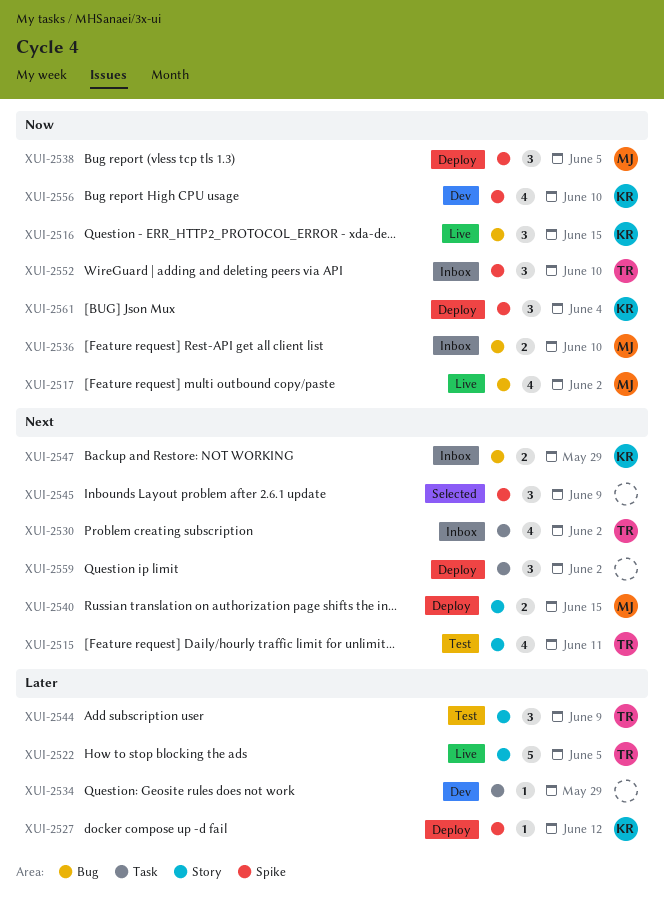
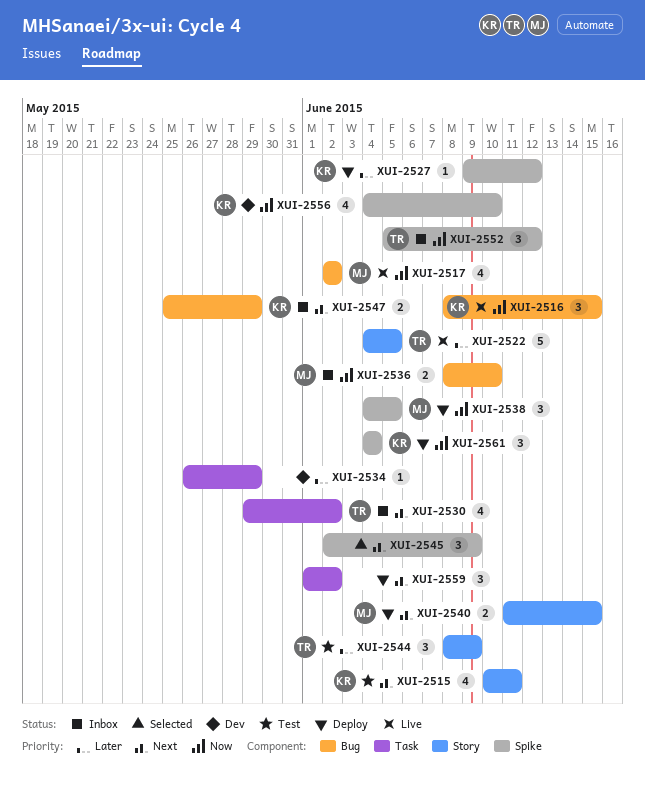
XUI-2515, owner: TR -> KR
XUI-2552, due: Jun 10 -> Jun 12

